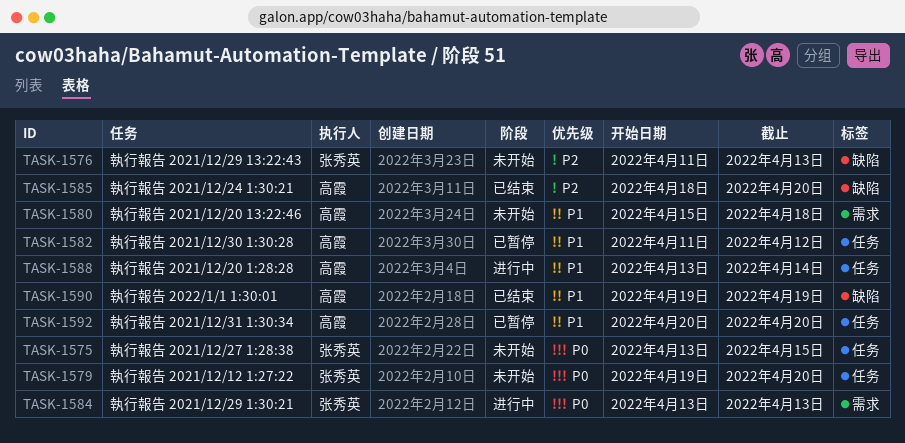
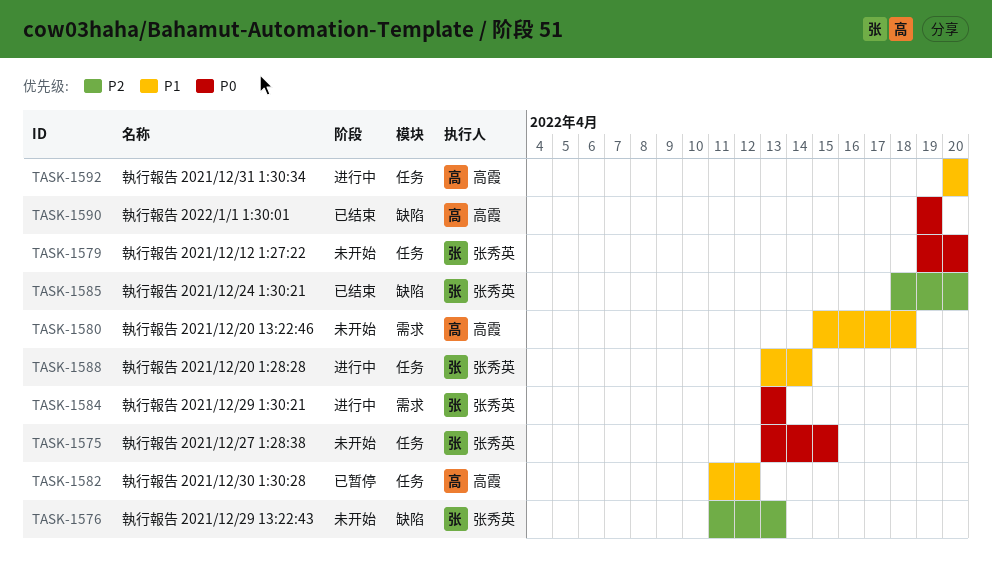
TASK-1585, owner: 高霞 -> 张秀英
TASK-1588, owner: 高霞 -> 张秀英
TASK-1590, priority: P1 -> P0
TASK-1592, status: 已暂停 -> 进行中

